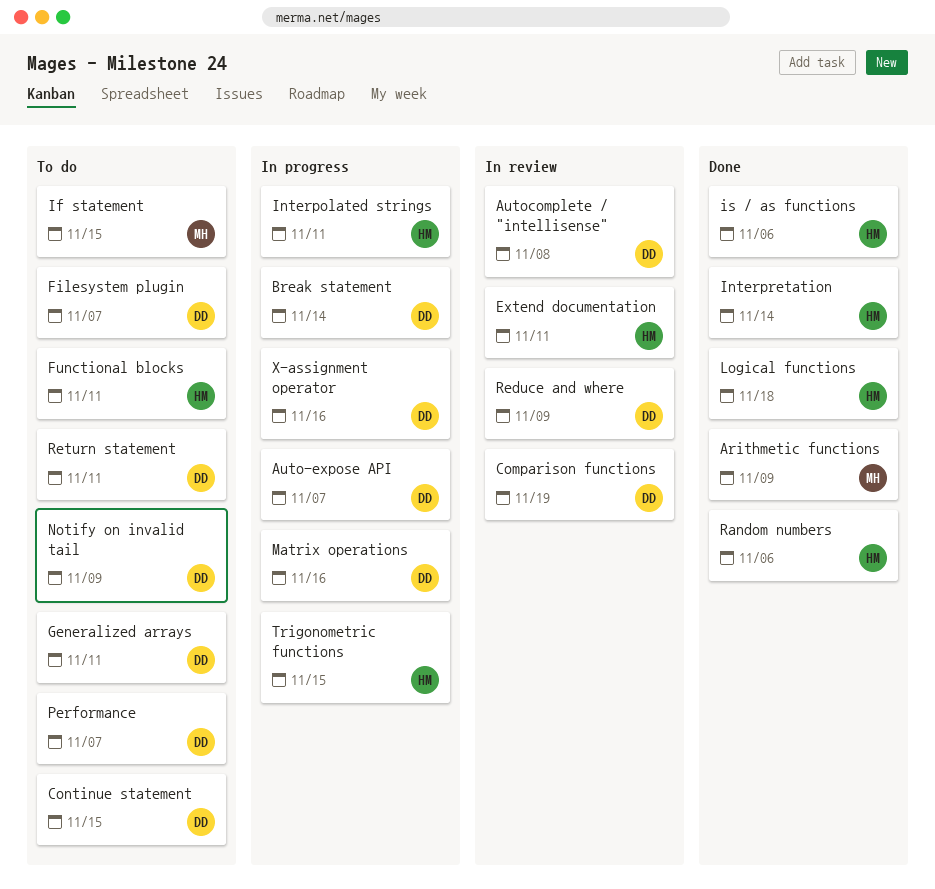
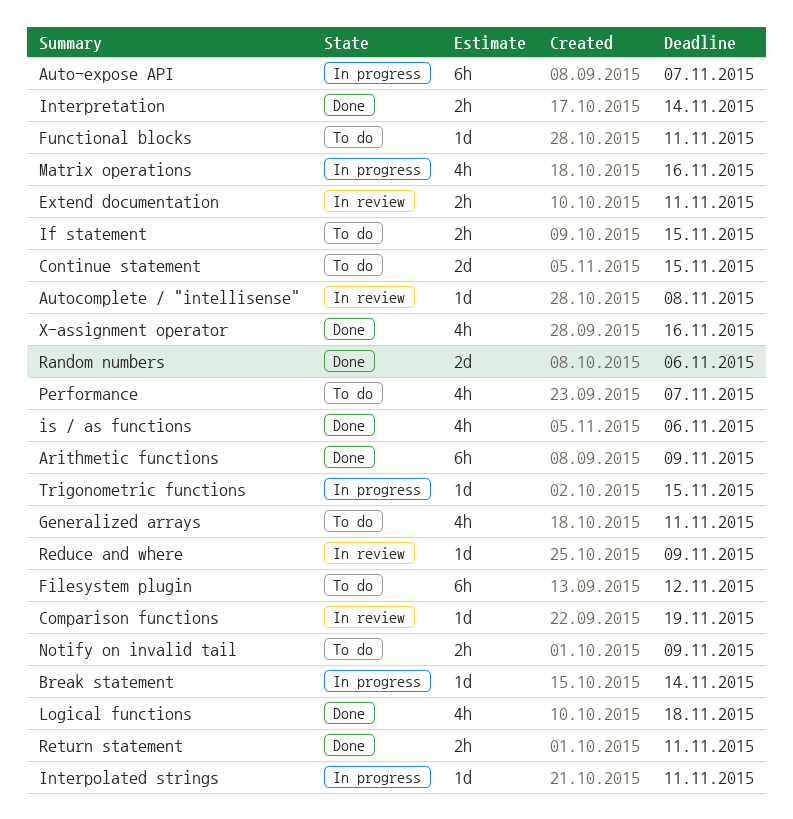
Filesystem plugin, due: Nov 7 -> Nov 12
Return statement, status: To do -> Done
X-assignment operator, status: In progress -> Done

